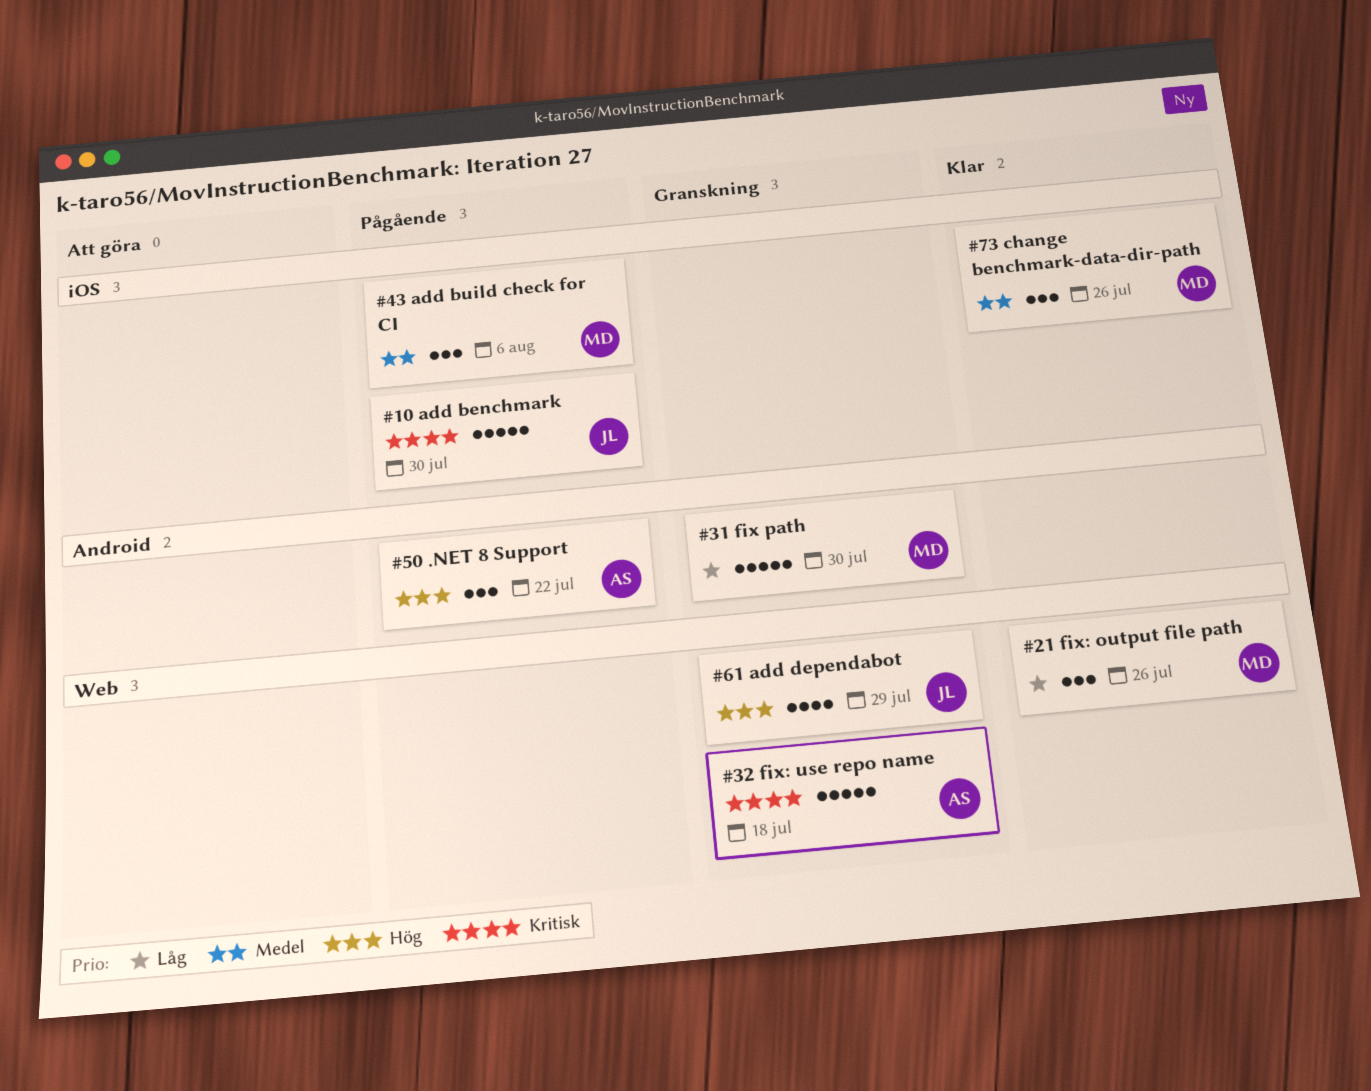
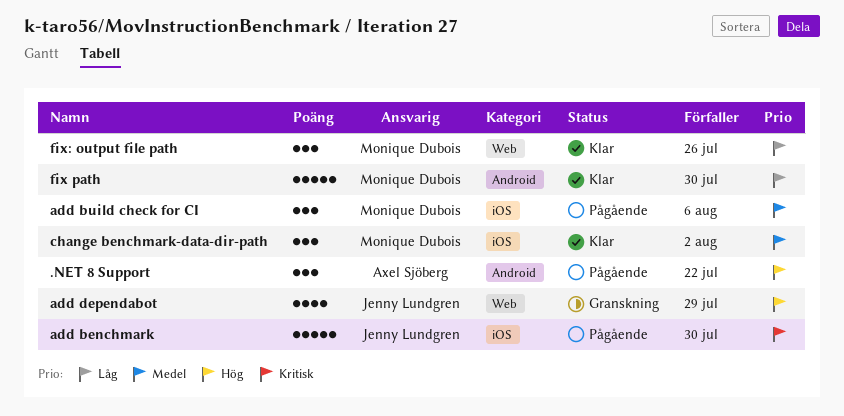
change benchmark-data-dir-path, due: Jul 26 -> Aug 2
fix path, status: Granskning -> Klar
fix: use repo name: present -> none

